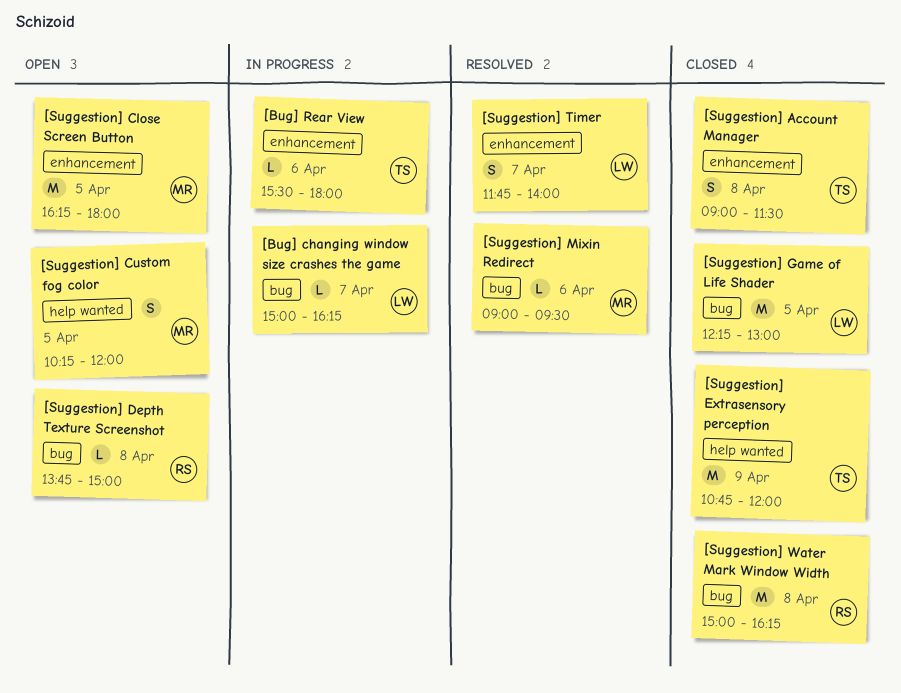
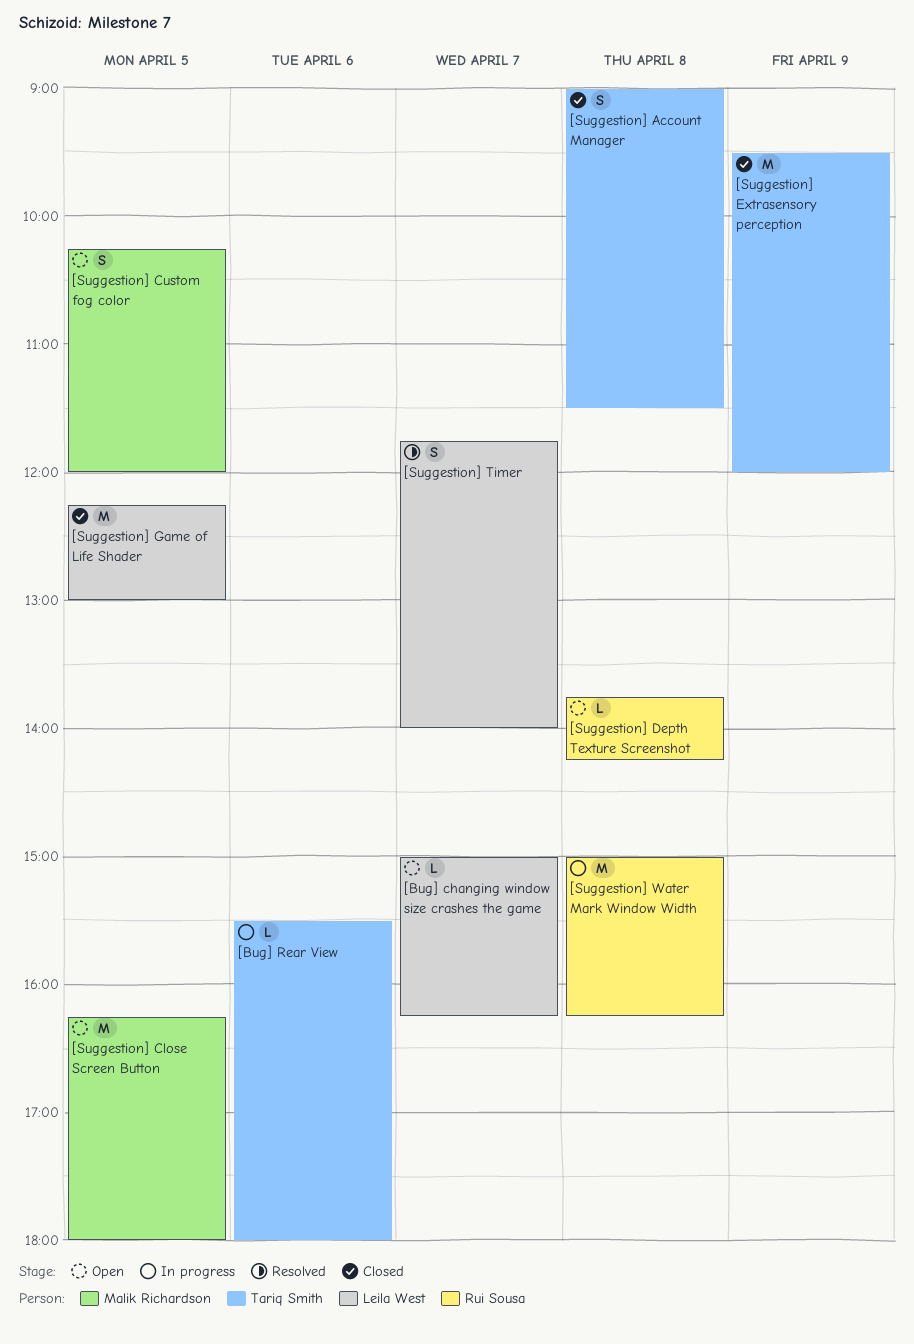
[Bug] changing window size crashes the game, status: In progress -> Open
[Suggestion] Depth Texture Screenshot, ends: 15:00 -> 14:15
[Suggestion] Extrasensory perception, begins: 10:45 -> 09:30
[Suggestion] Mixin Redirect: present -> none
[Suggestion] Water Mark Window Width, status: Closed -> In progress

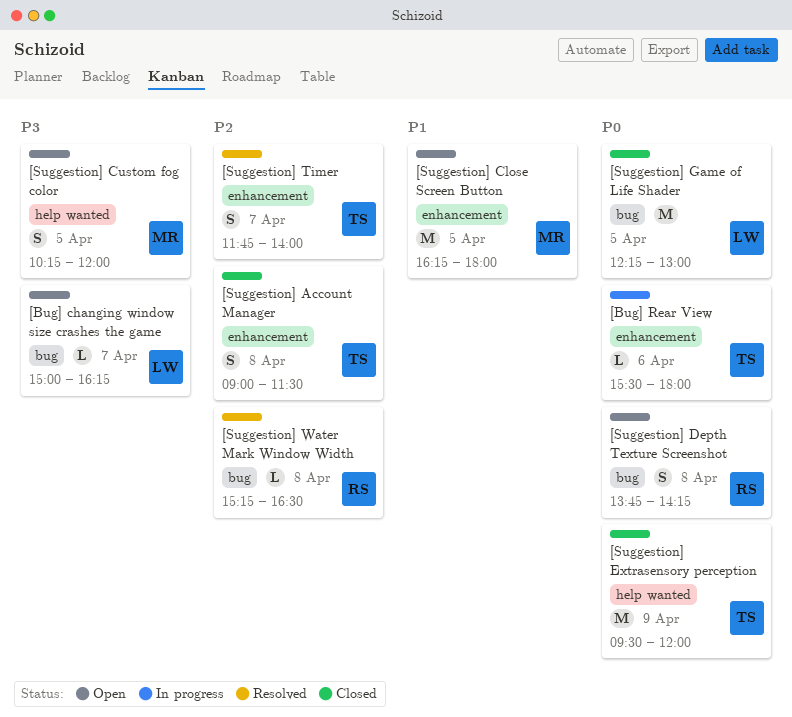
[Suggestion] Depth Texture Screenshot, estimate: L -> S
[Suggestion] Timer, owner: Leila West -> Tariq Smith
[Suggestion] Water Mark Window Width, status: In progress -> Resolved
[Suggestion] Water Mark Window Width, estimate: M -> L
[Suggestion] Water Mark Window Width, begins: 15:00 -> 15:15
[Suggestion] Water Mark Window Width, ends: 16:15 -> 16:30

